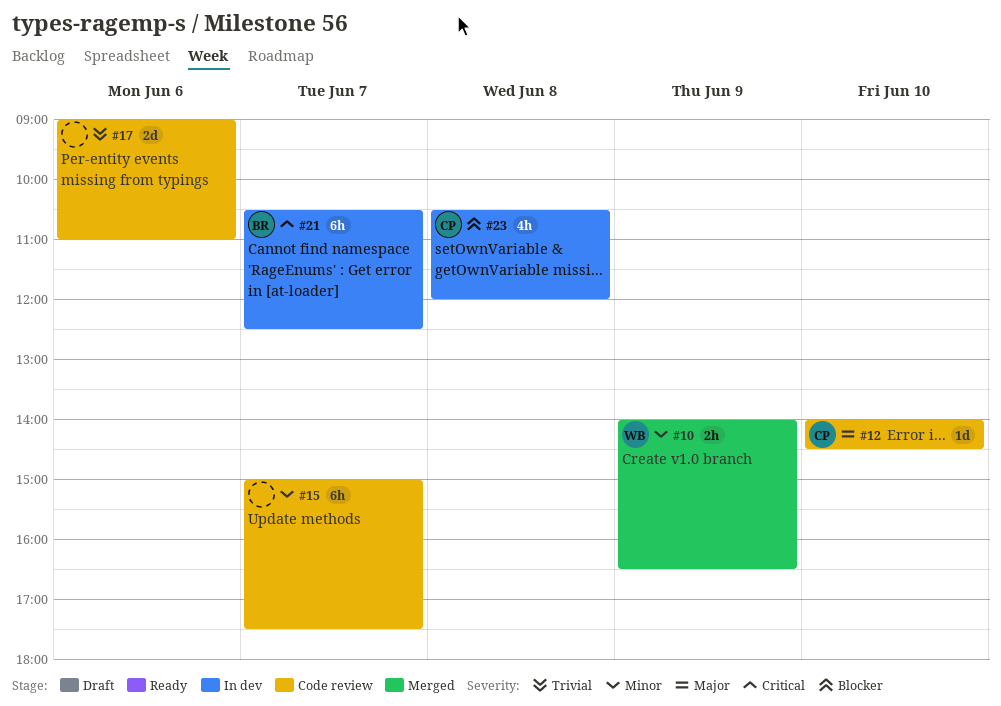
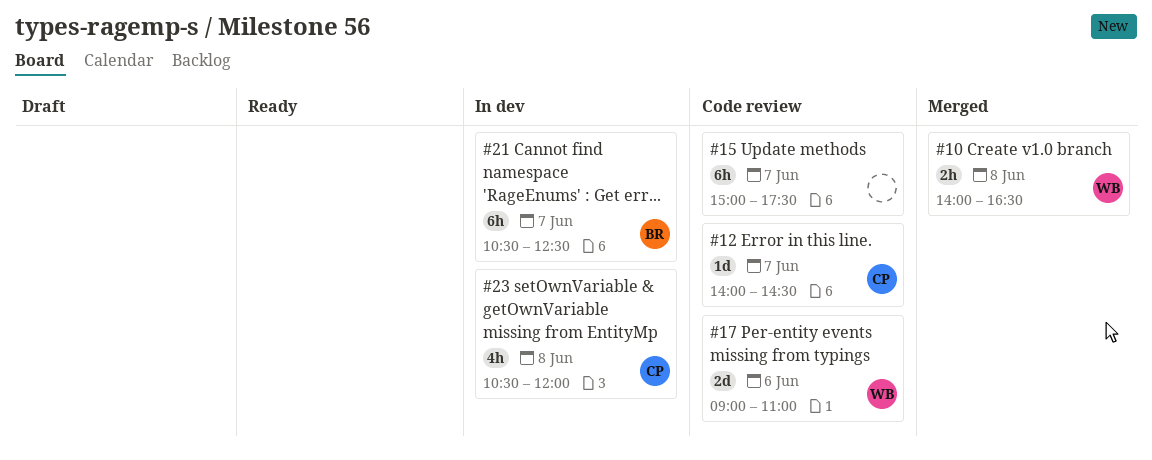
#10, day: Jun 9 -> Jun 8
#12, day: Jun 10 -> Jun 7
#17, owner: none -> WB

